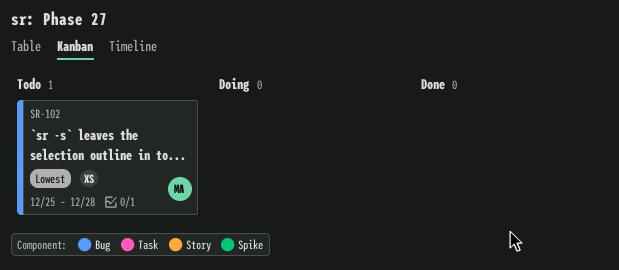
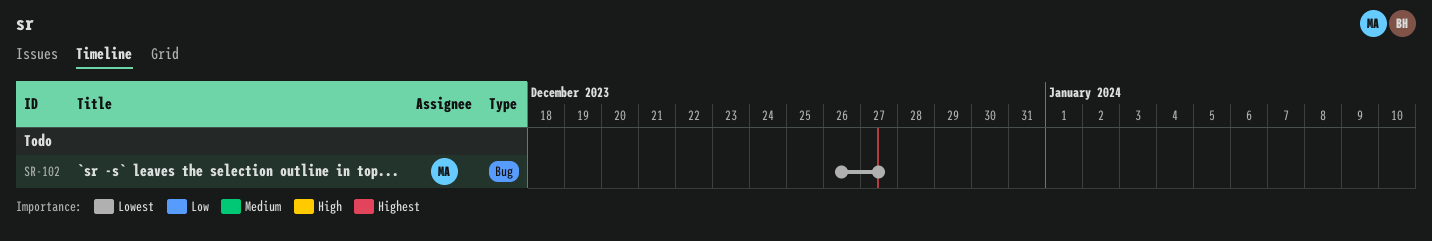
SR-102, start: Dec 25 -> Dec 26
SR-102, due: Dec 28 -> Dec 27

